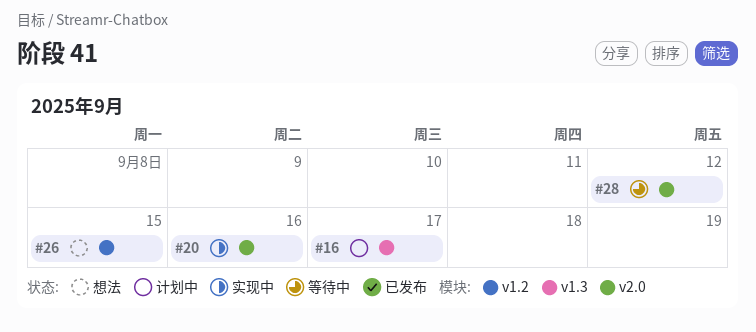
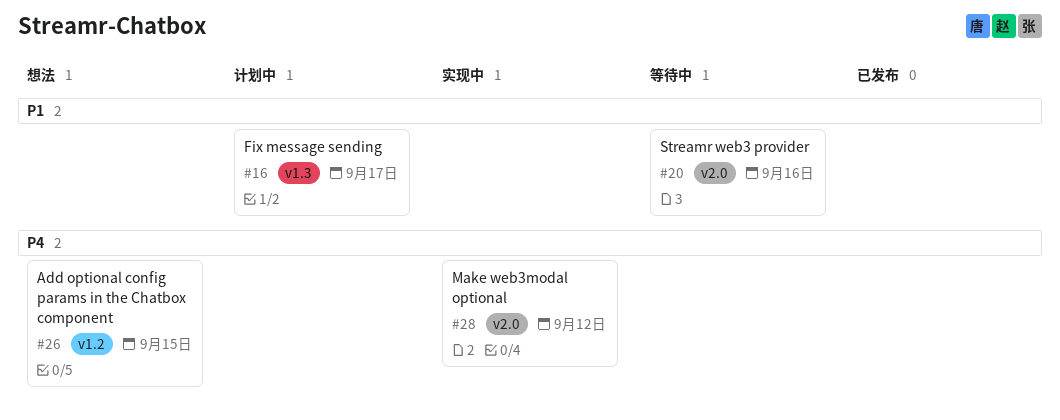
#20, status: 实现中 -> 等待中
#28, status: 等待中 -> 实现中

